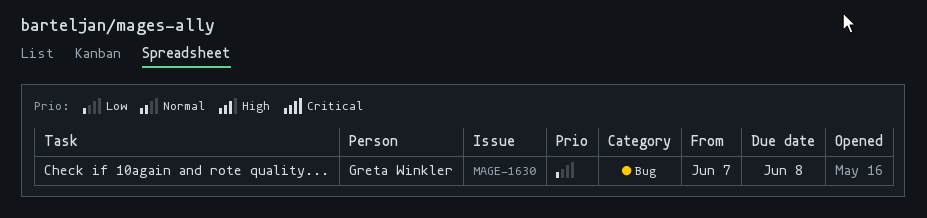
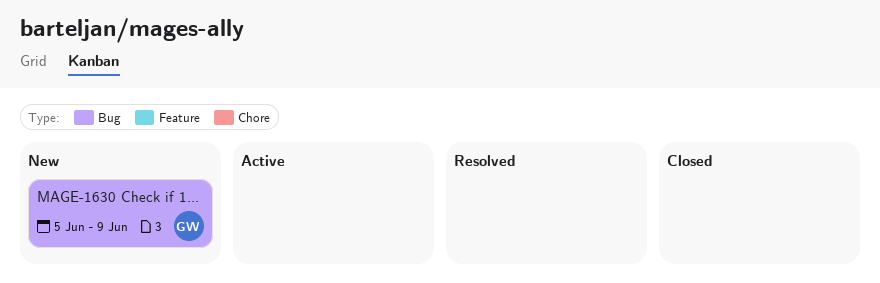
MAGE-1630, start: Jun 7 -> Jun 5
MAGE-1630, due: Jun 8 -> Jun 9

